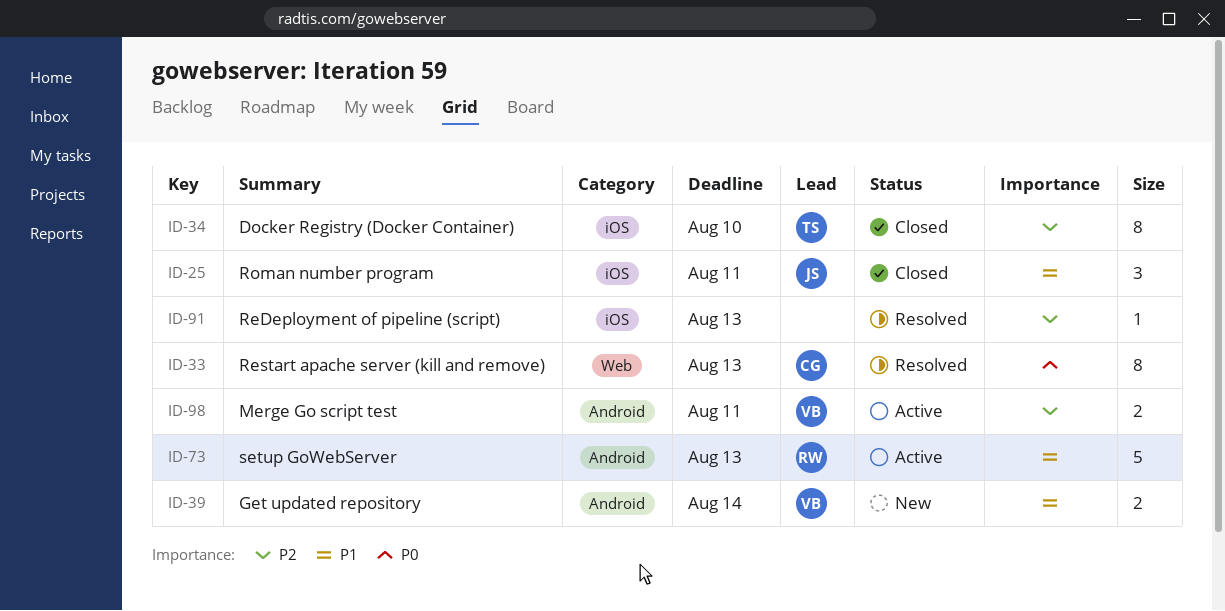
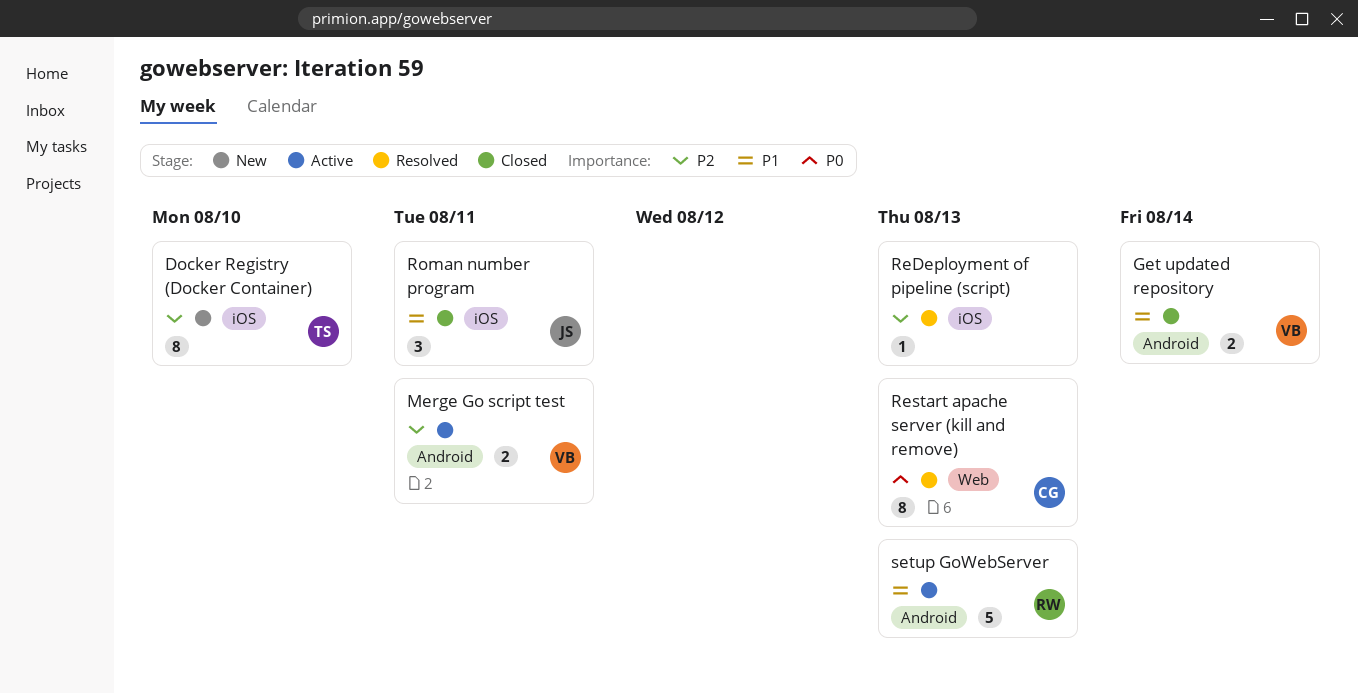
Docker Registry (Docker Container), status: Closed -> New
Get updated repository, status: New -> Closed

